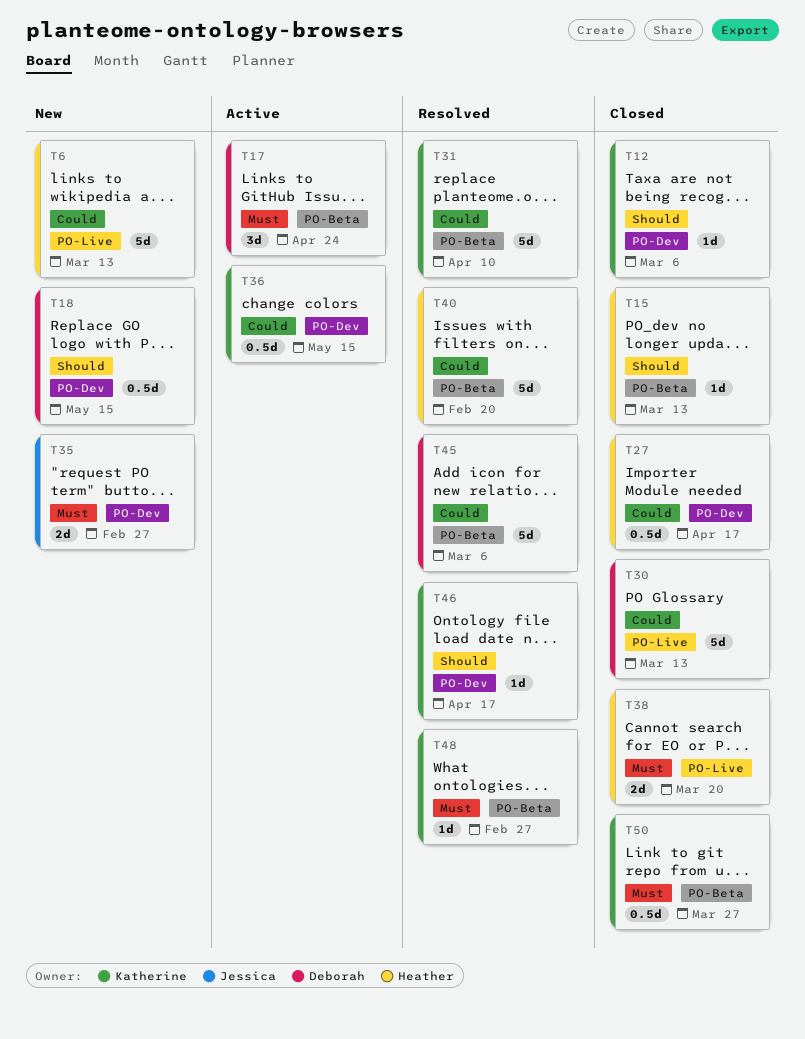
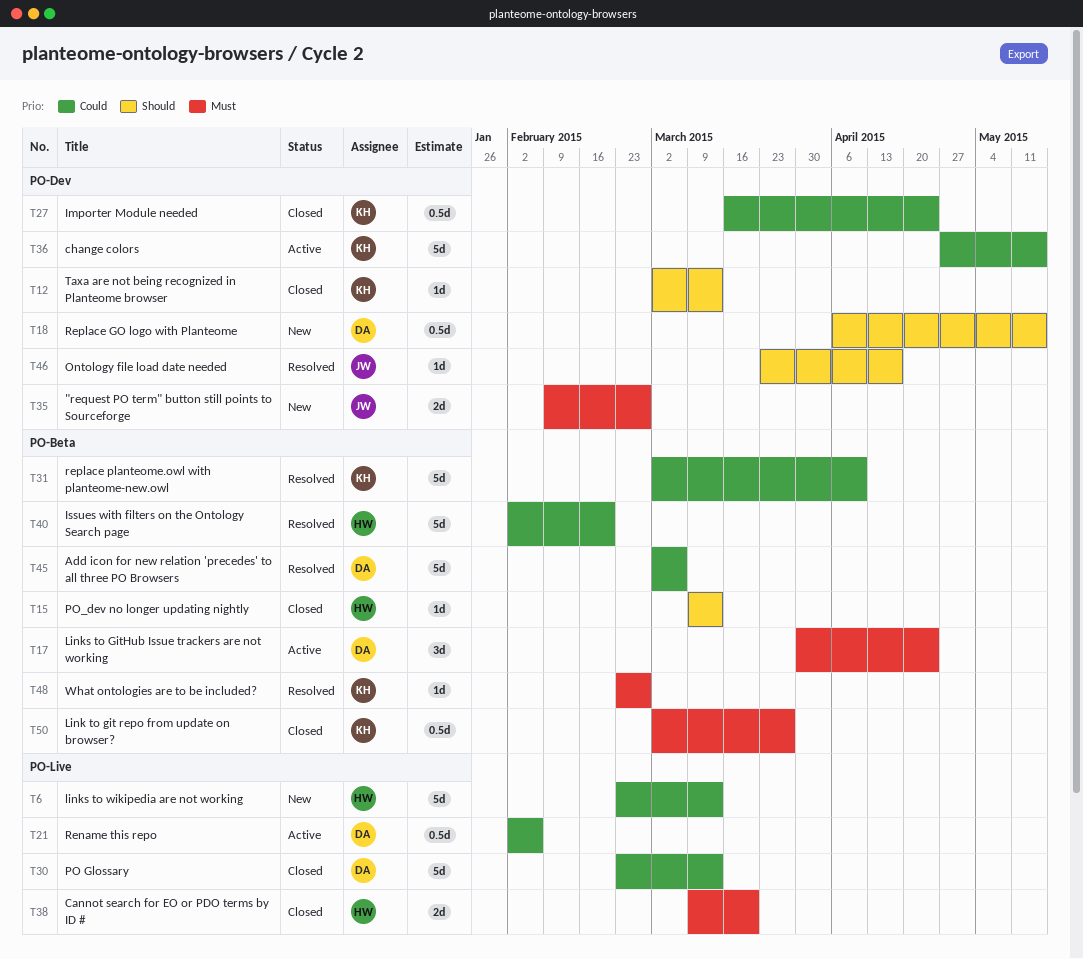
T12, due: Mar 6 -> Mar 13
T21: none -> present
T27, owner: Heather -> Katherine
T27, due: Apr 17 -> Apr 24
T36, estimate: 0.5d -> 5d
T46, owner: Katherine -> Jessica

